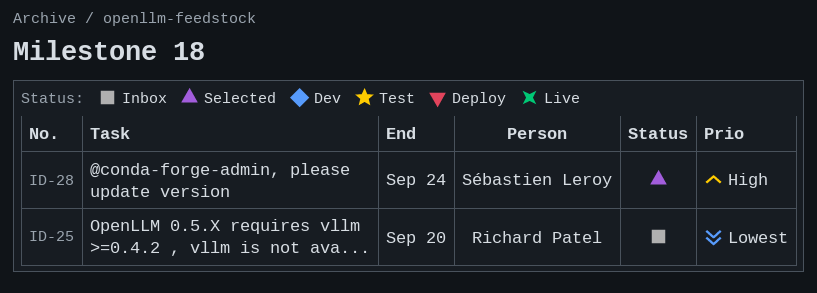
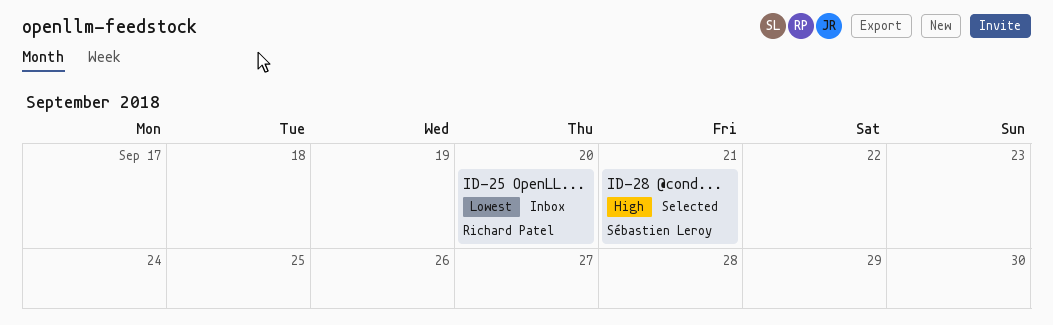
ID-28, due: Sep 24 -> Sep 21

